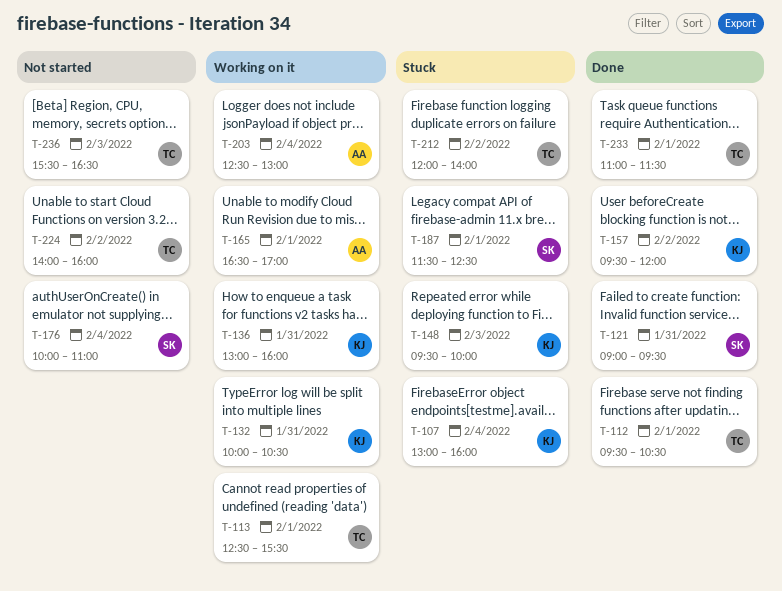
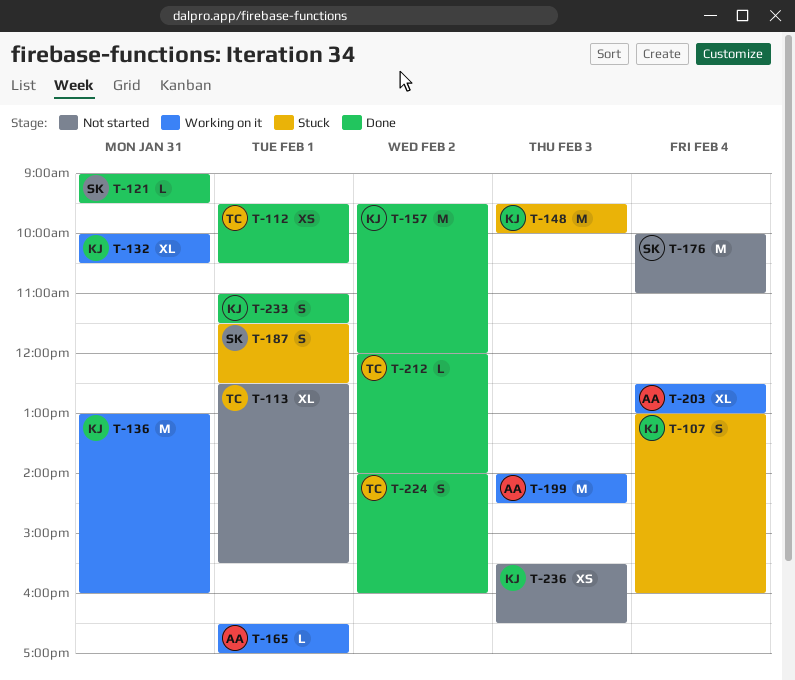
T-113, status: Working on it -> Not started
T-199: none -> present
T-212, status: Stuck -> Done
T-224, status: Not started -> Done
T-233, owner: TC -> KJ
T-236, owner: TC -> KJ

